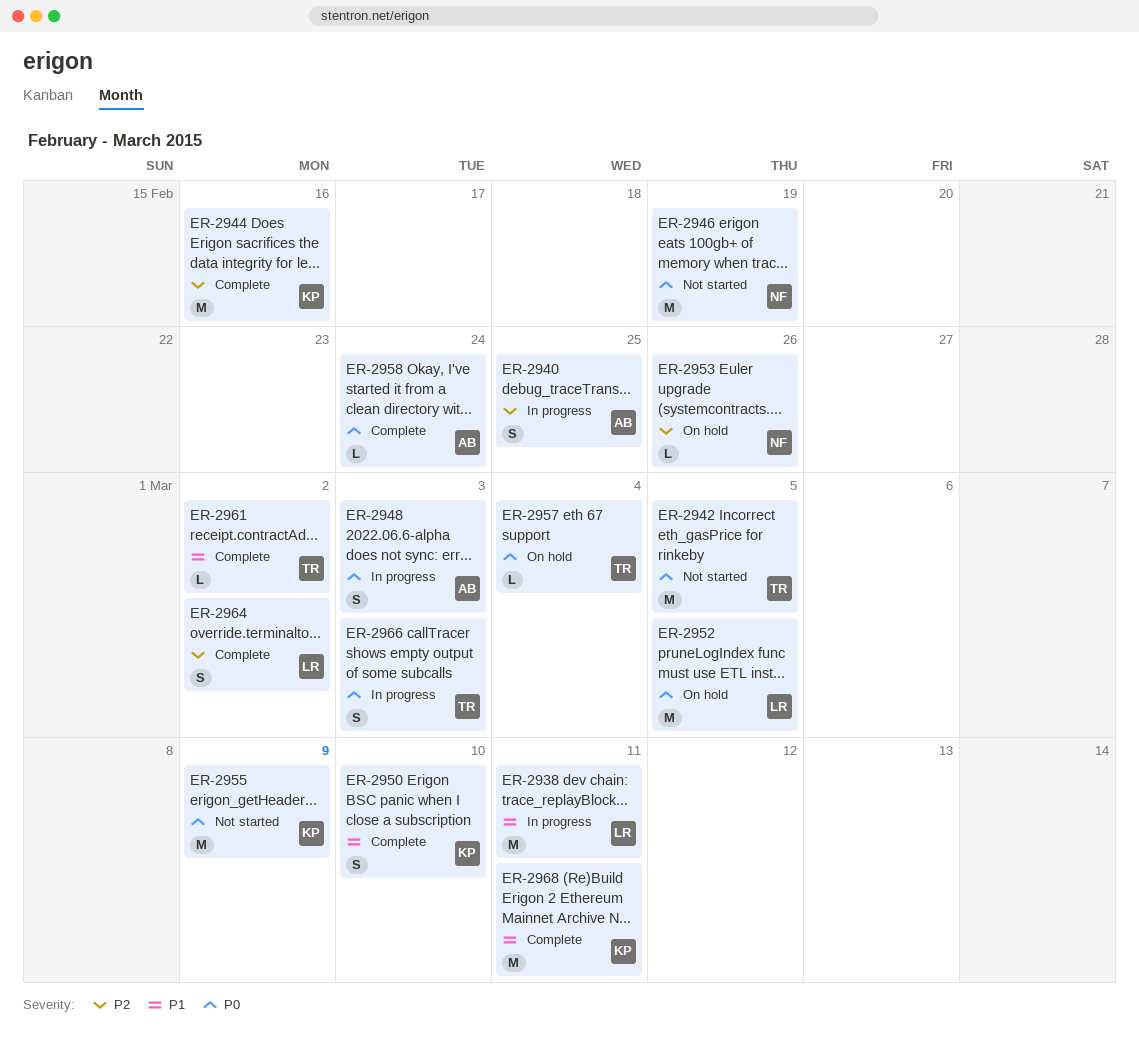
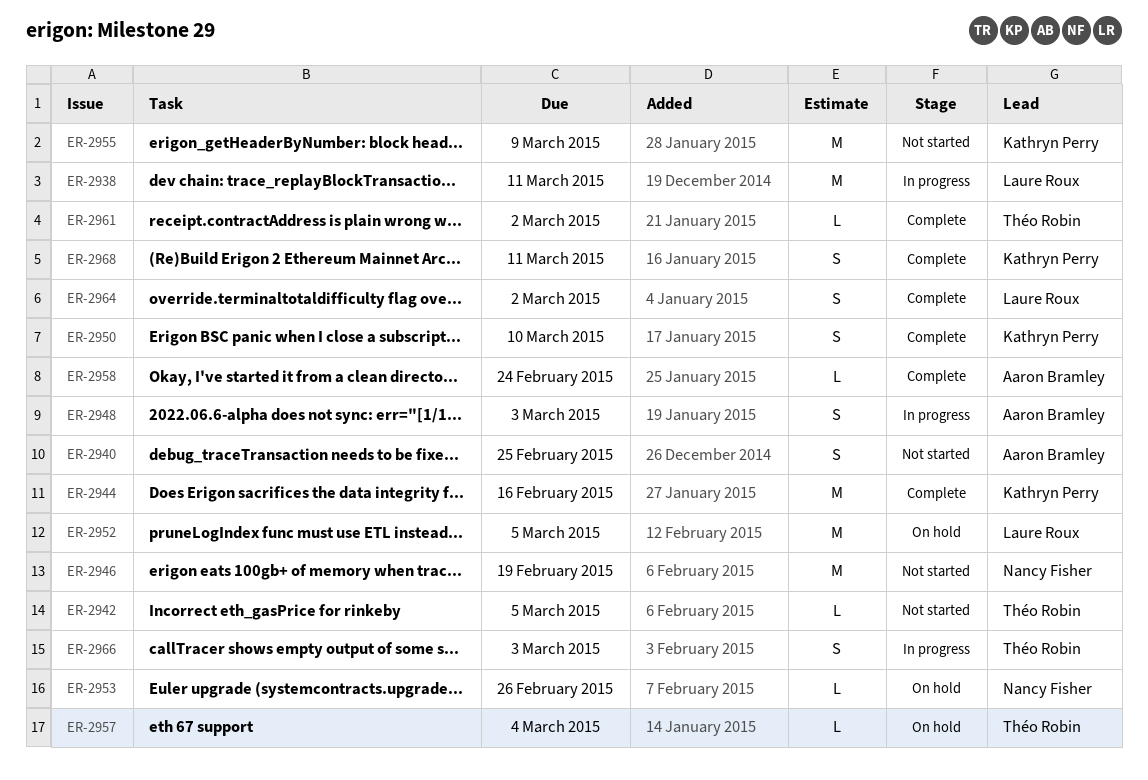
ER-2940, status: In progress -> Not started
ER-2942, estimate: M -> L
ER-2968, estimate: M -> S

